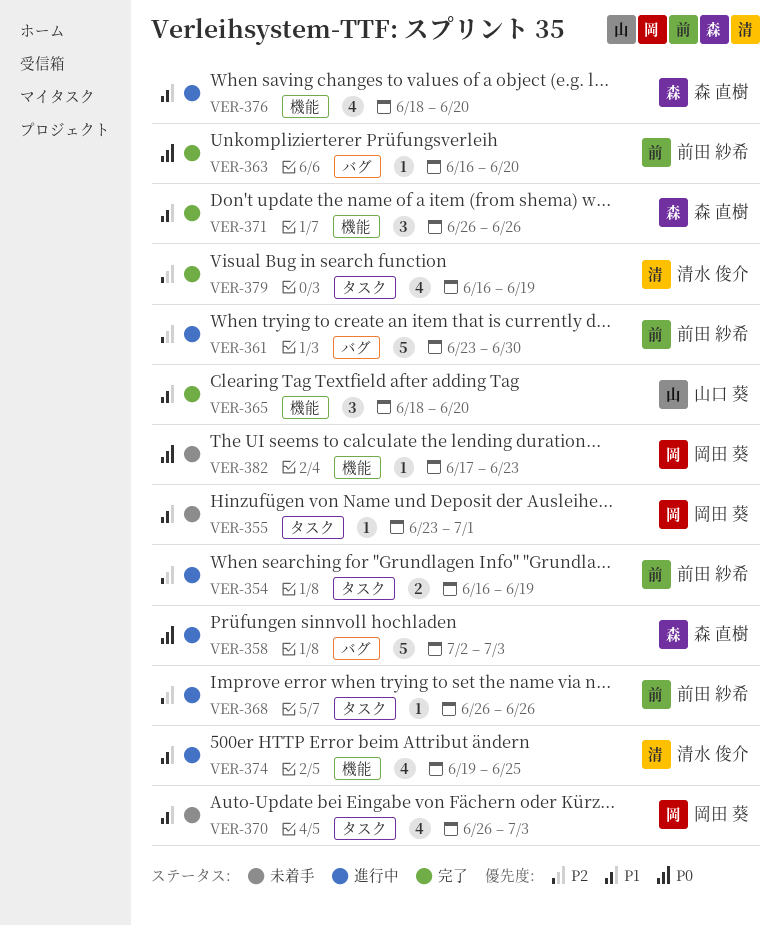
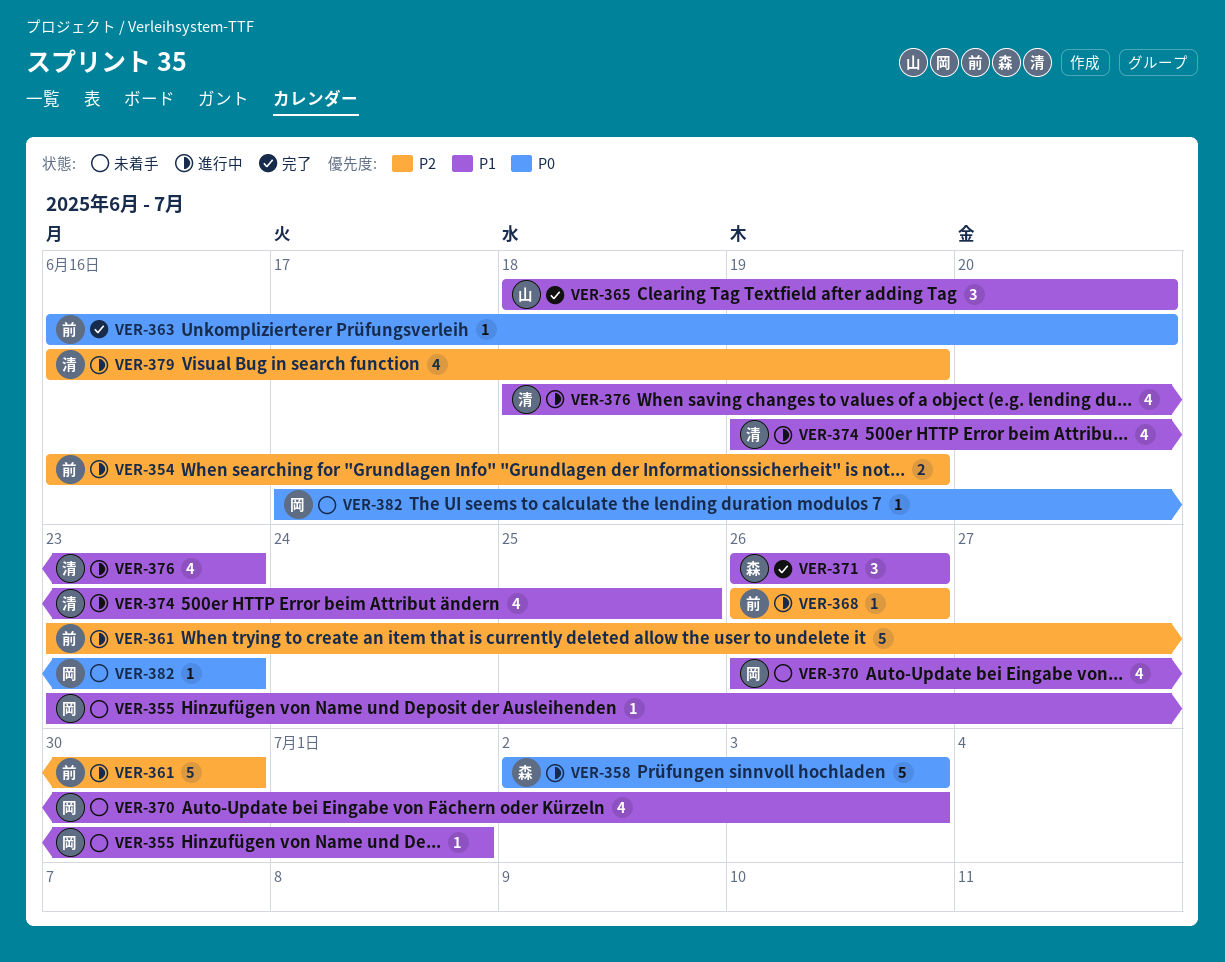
VER-376, owner: 森 直樹 -> 清水 俊介
VER-376, due: Jun 20 -> Jun 23
VER-379, status: 完了 -> 進行中

